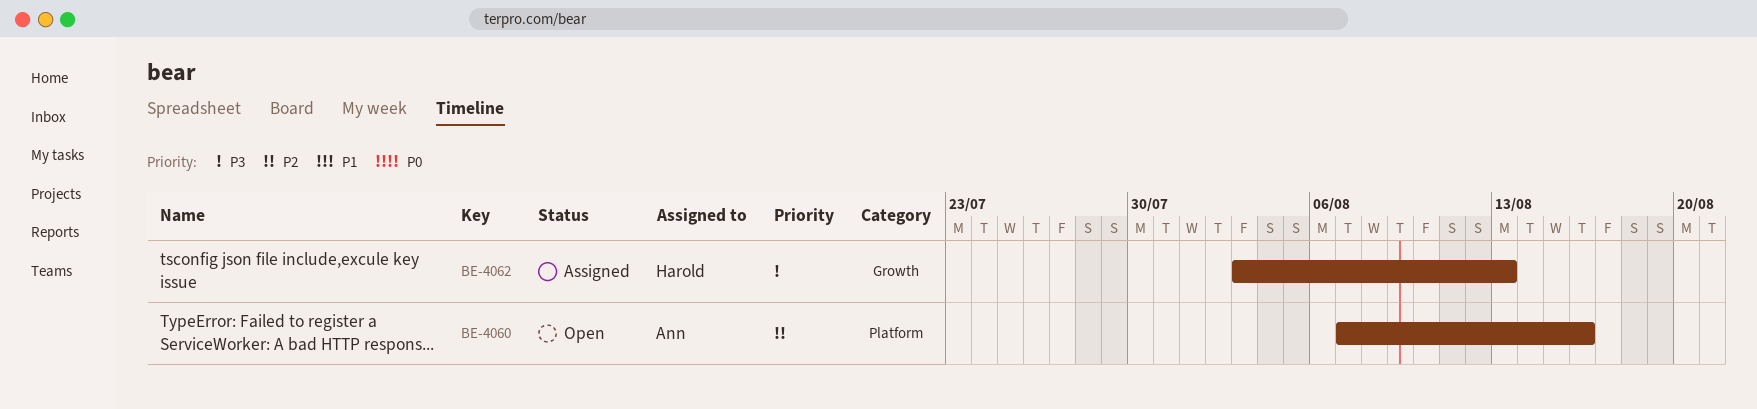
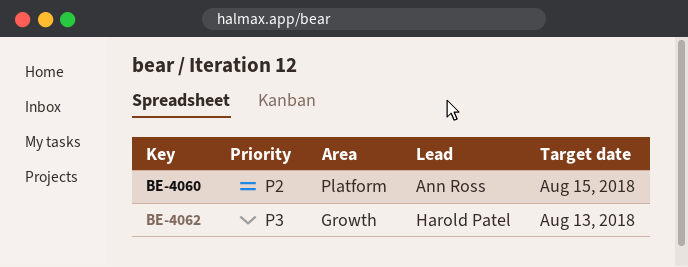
BE-4060, due: Aug 16 -> Aug 15

